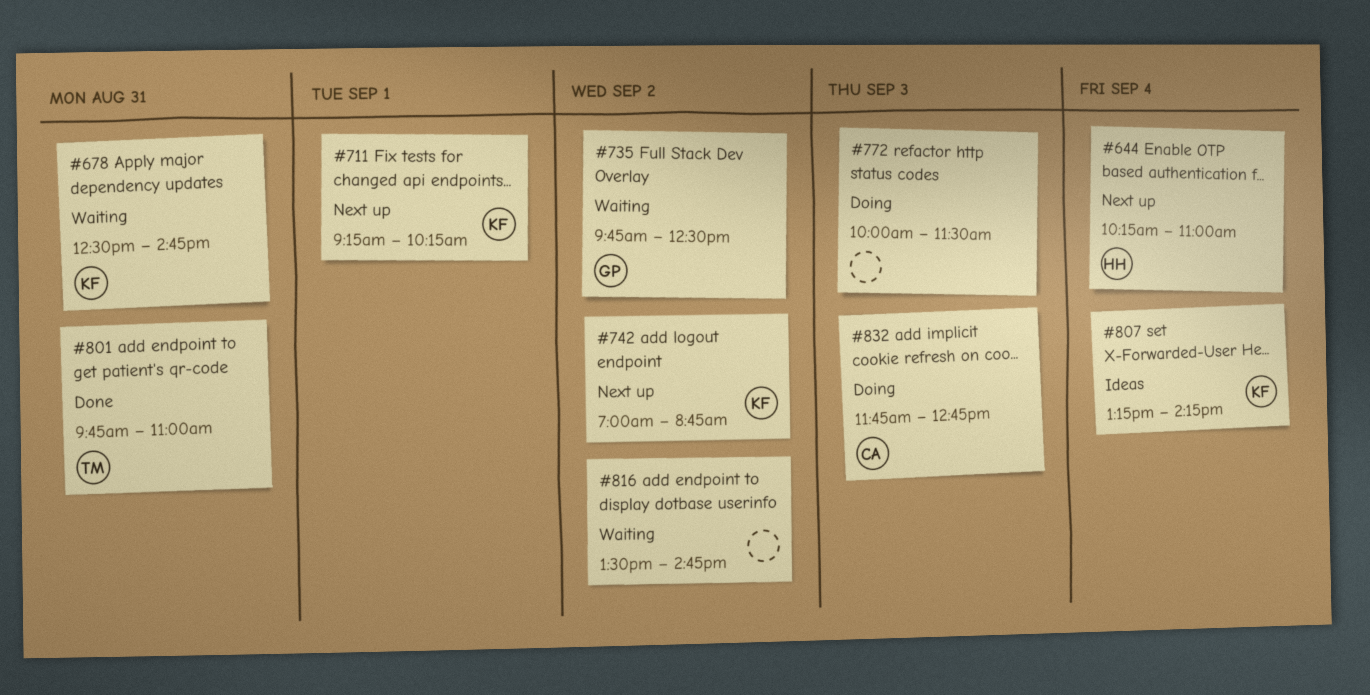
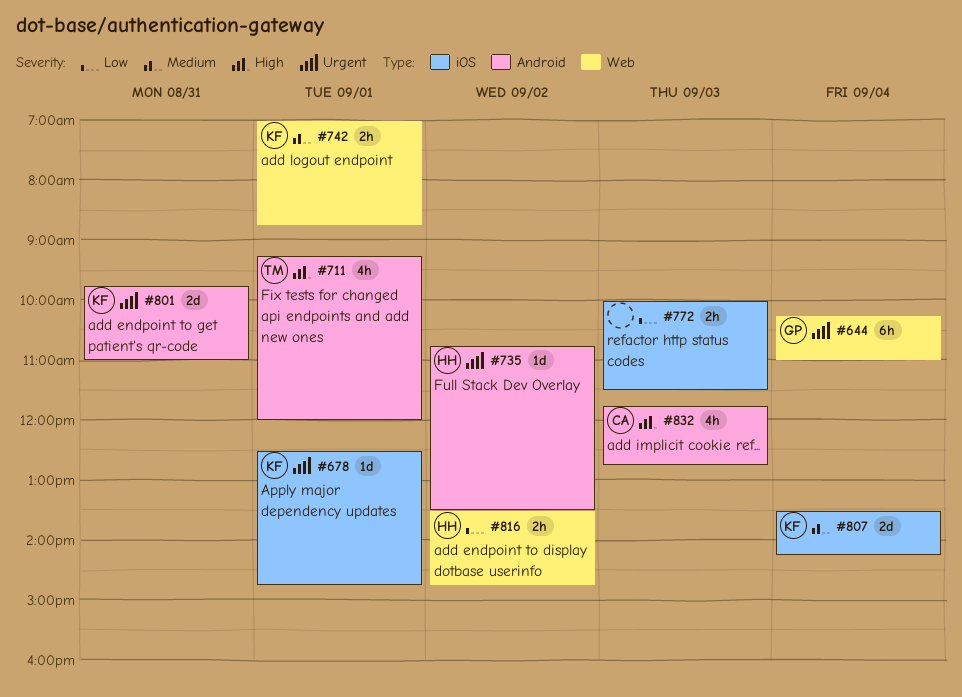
#644, owner: HH -> GP
#678, day: Aug 31 -> Sep 1
#711, owner: KF -> TM
#711, ends: 10:15 -> 12:00
#735, owner: GP -> HH
#735, begins: 09:45 -> 10:45
#735, ends: 12:30 -> 13:30
#742, day: Sep 2 -> Sep 1
#801, owner: TM -> KF
#807, begins: 13:15 -> 13:30
#816, owner: none -> HH

